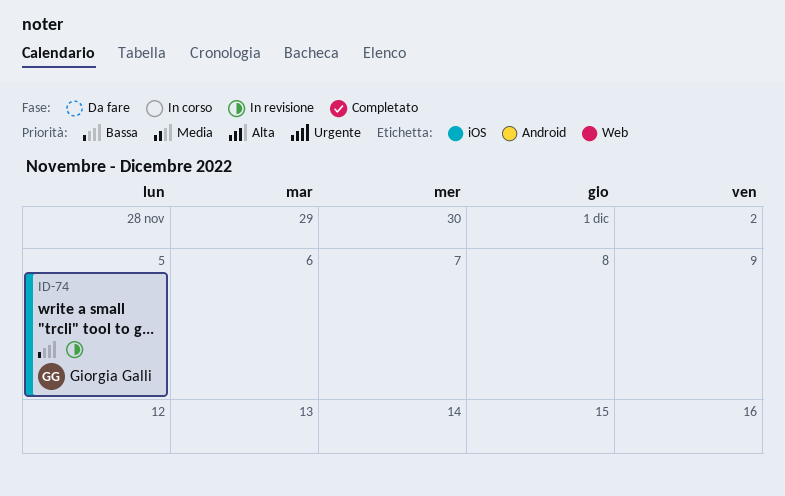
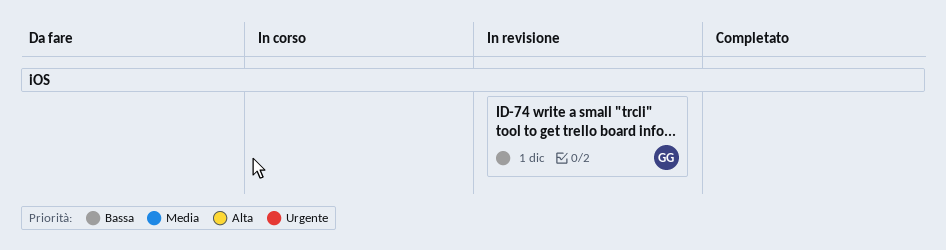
ID-74, due: Dec 5 -> Dec 1

